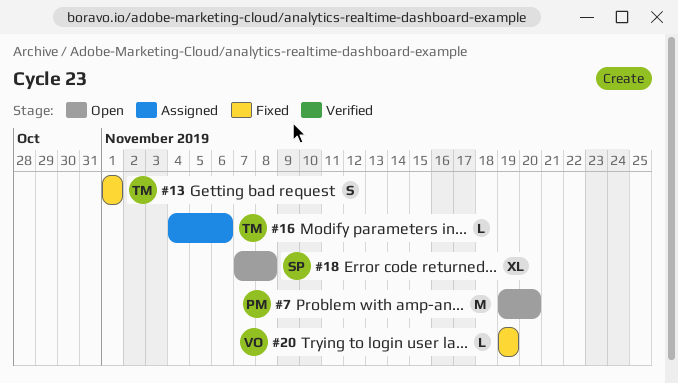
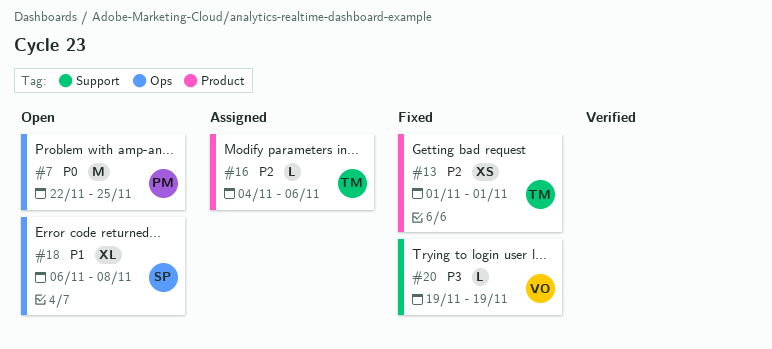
#7, start: Nov 19 -> Nov 22
#7, due: Nov 20 -> Nov 25
#13, estimate: S -> XS
#18, start: Nov 7 -> Nov 6

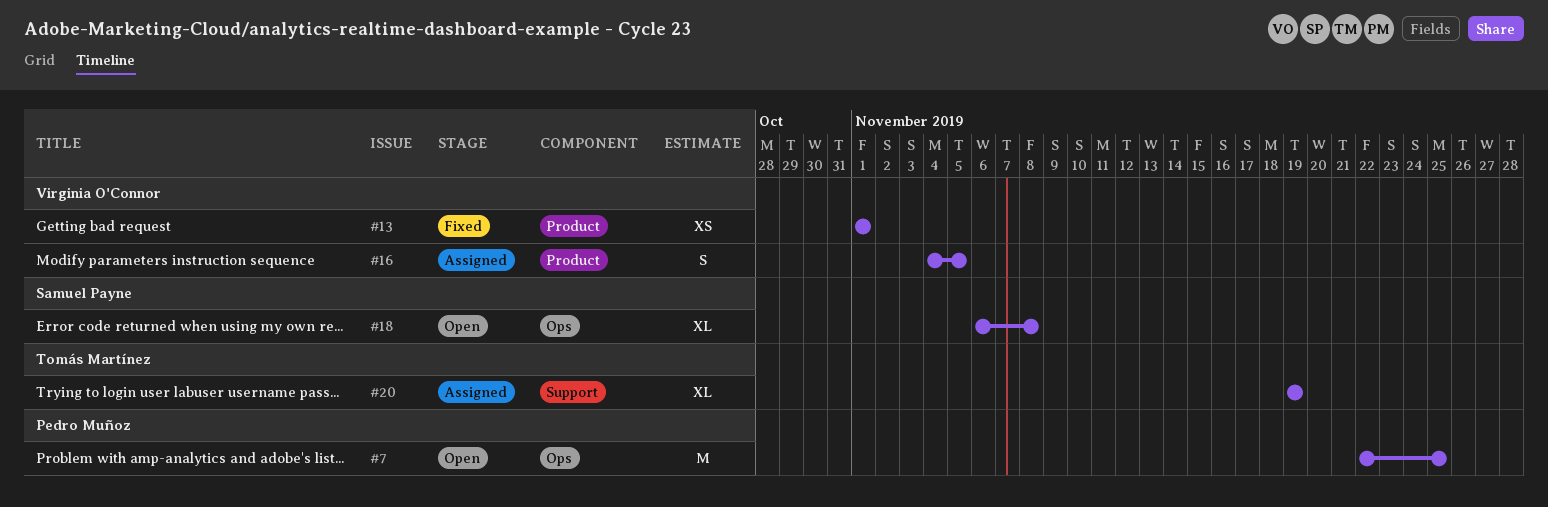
#13, owner: Tomás Martínez -> Virginia O'Connor
#16, owner: Tomás Martínez -> Virginia O'Connor
#16, estimate: L -> S
#16, due: Nov 6 -> Nov 5
#20, status: Fixed -> Assigned
#20, owner: Virginia O'Connor -> Tomás Martínez
#20, estimate: L -> XL

